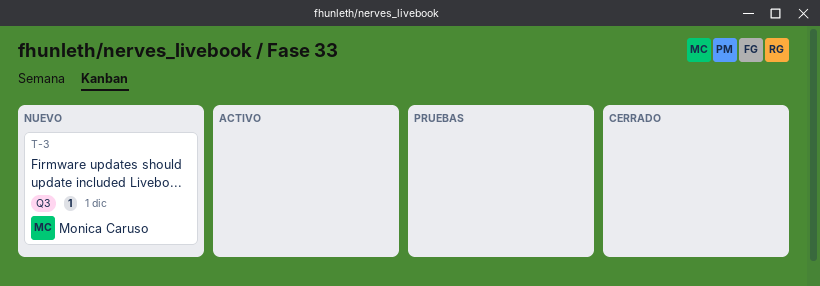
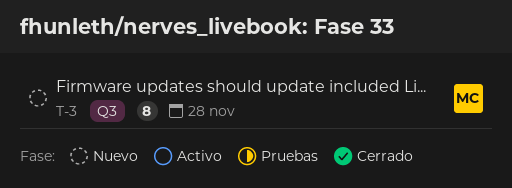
T-3, estimate: 1 -> 8
T-3, due: Dec 1 -> Nov 28

